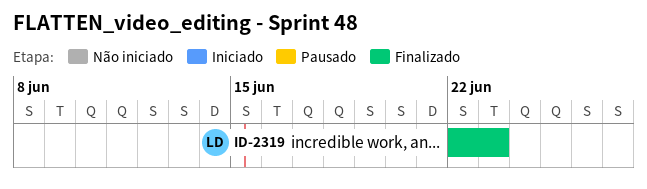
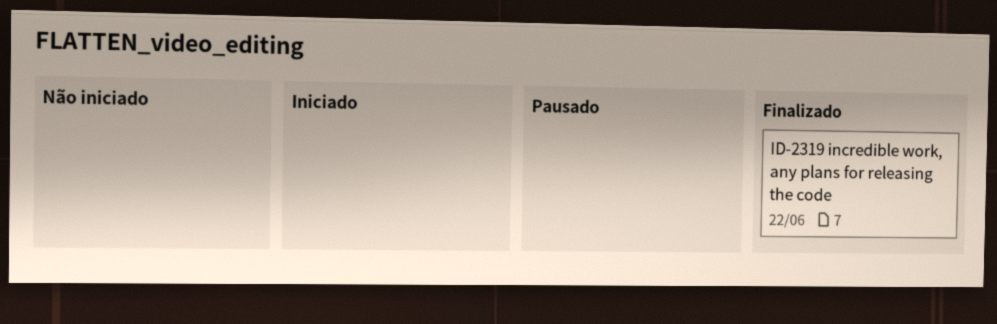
ID-2319, due: Jun 23 -> Jun 22

